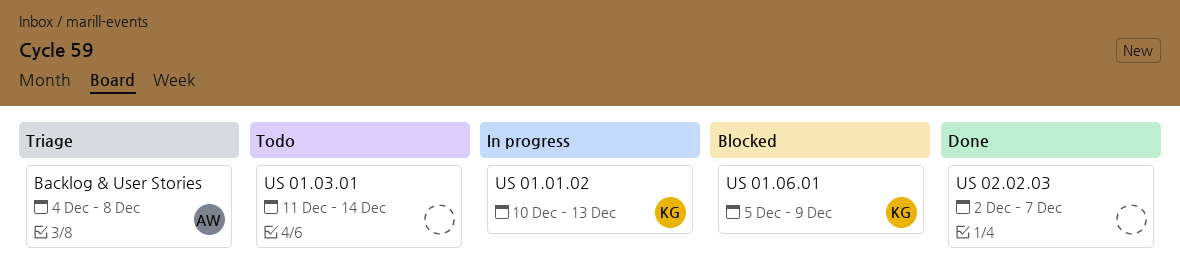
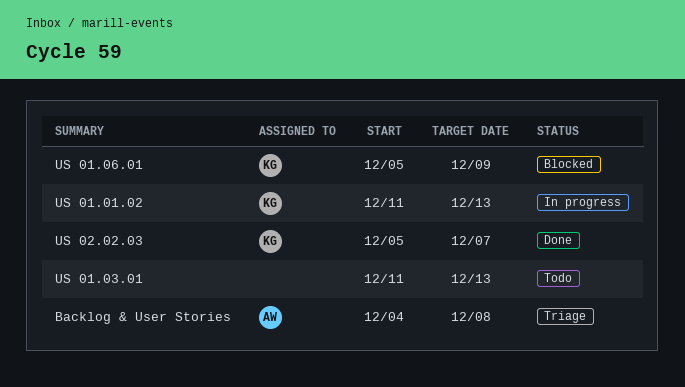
US 01.01.02, start: Dec 10 -> Dec 11
US 01.03.01, due: Dec 14 -> Dec 13
US 02.02.03, owner: none -> KG
US 02.02.03, start: Dec 2 -> Dec 5

